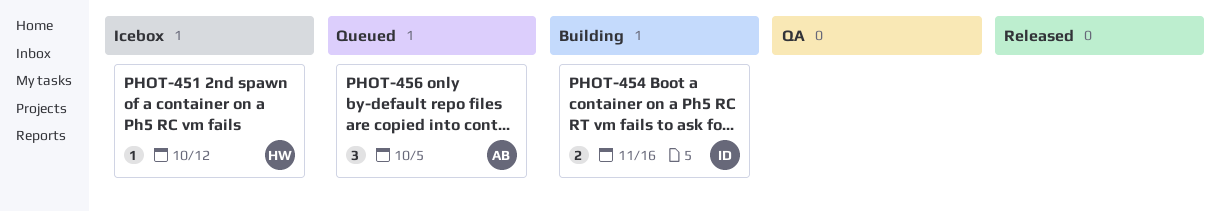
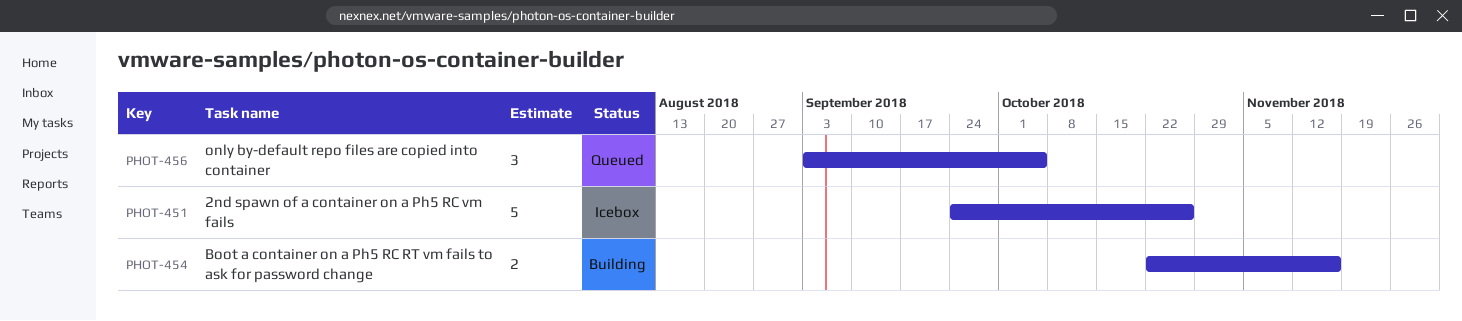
PHOT-451, estimate: 1 -> 5
PHOT-451, due: Oct 12 -> Oct 26

